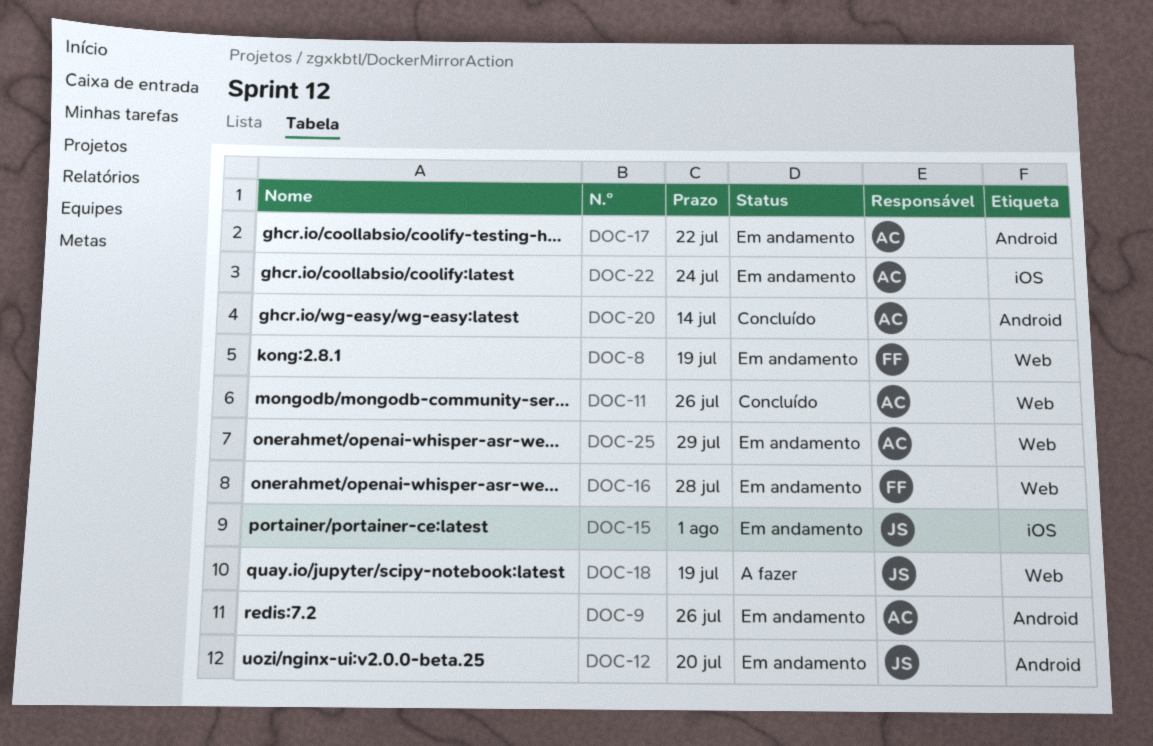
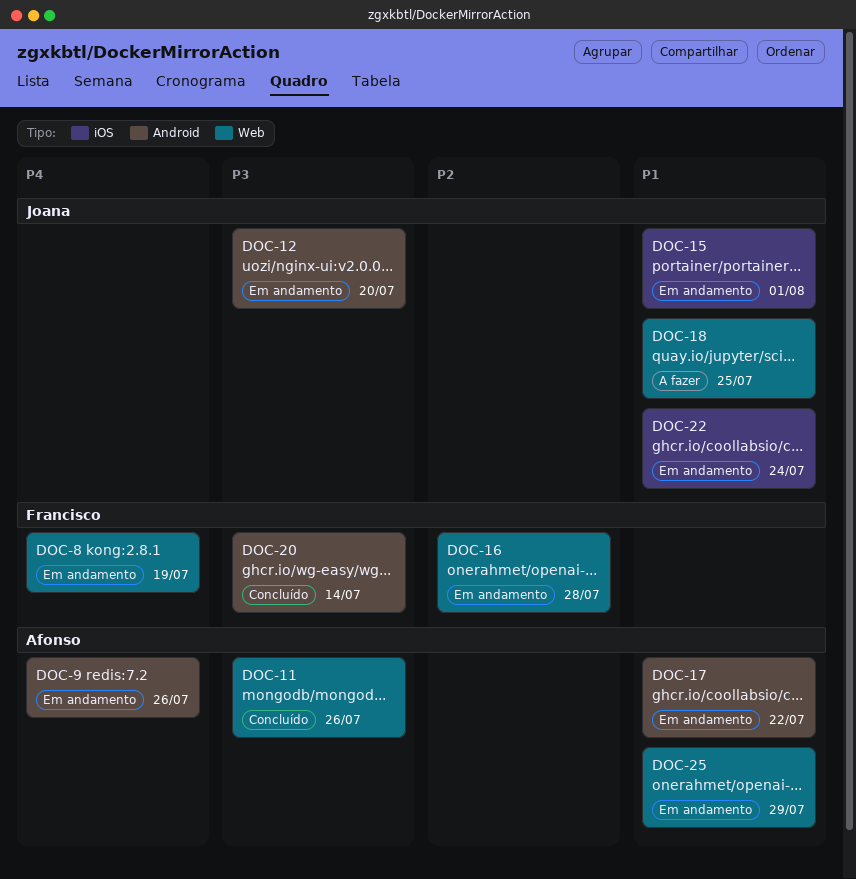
DOC-18, due: Jul 19 -> Jul 25
DOC-20, owner: Afonso -> Francisco
DOC-22, owner: Afonso -> Joana

